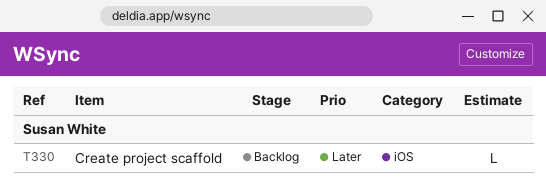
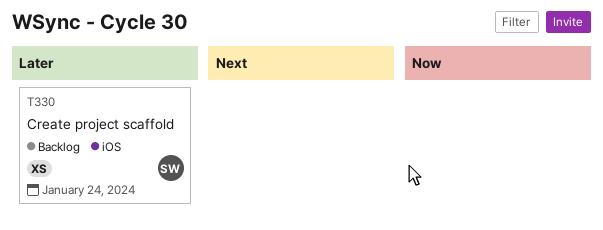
T330, estimate: L -> XS

